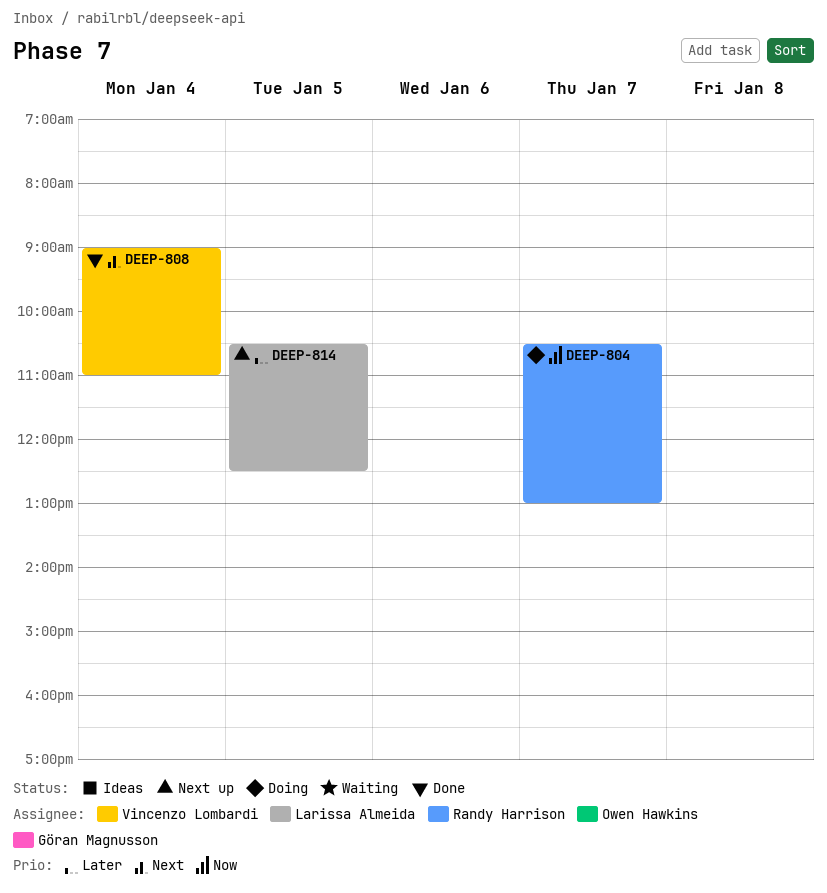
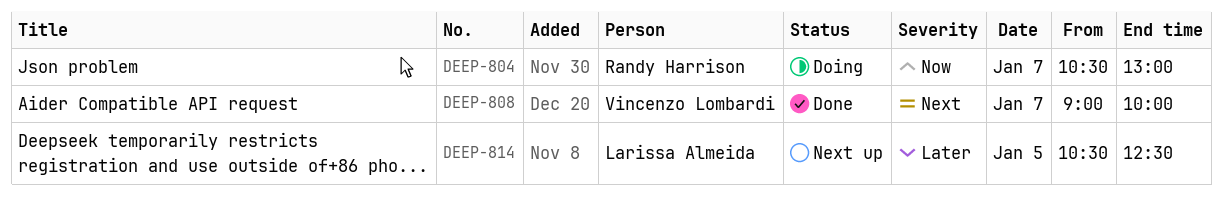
DEEP-808, day: Jan 4 -> Jan 7
DEEP-808, ends: 11:00 -> 10:00

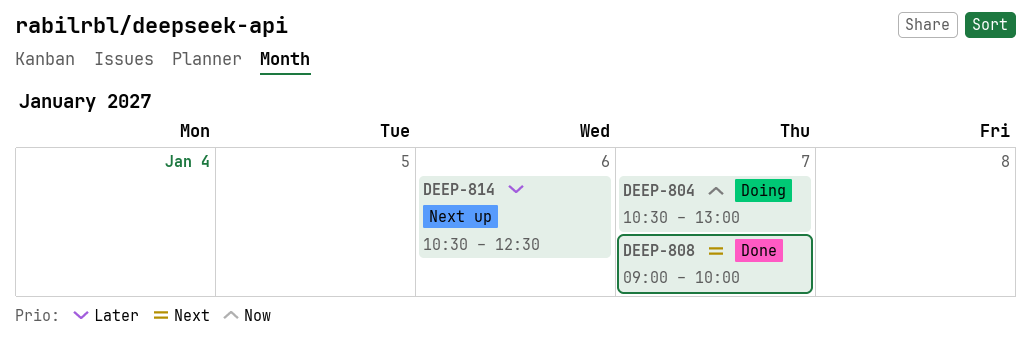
DEEP-814, day: Jan 5 -> Jan 6

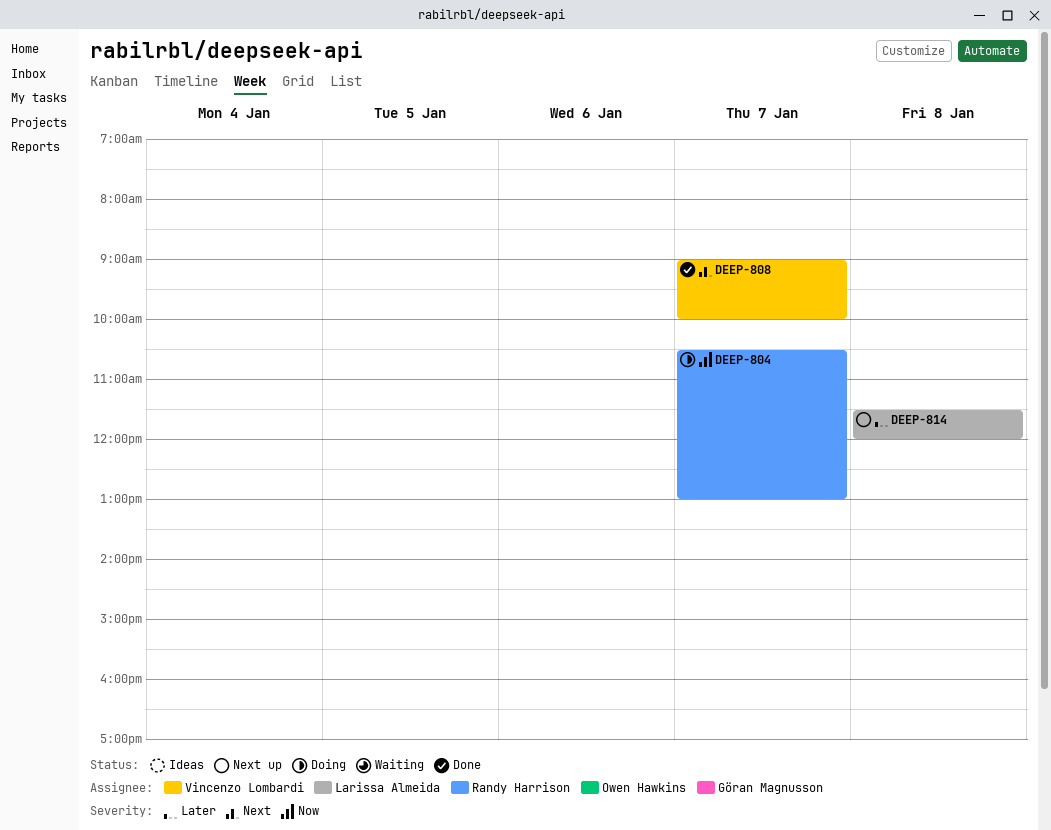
DEEP-814, day: Jan 6 -> Jan 8
DEEP-814, begins: 10:30 -> 11:30
DEEP-814, ends: 12:30 -> 12:00

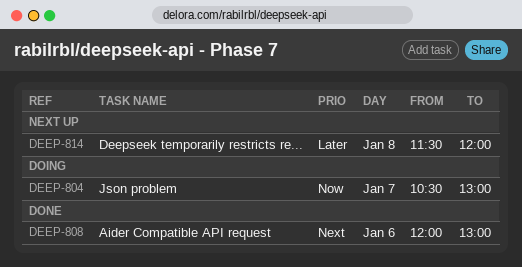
DEEP-808, day: Jan 7 -> Jan 6
DEEP-808, begins: 09:00 -> 12:00
DEEP-808, ends: 10:00 -> 13:00

